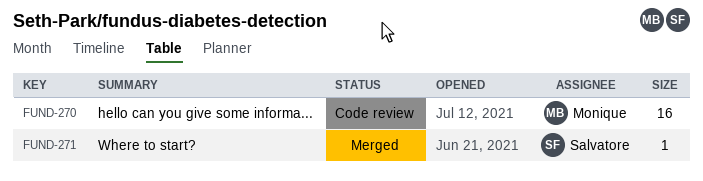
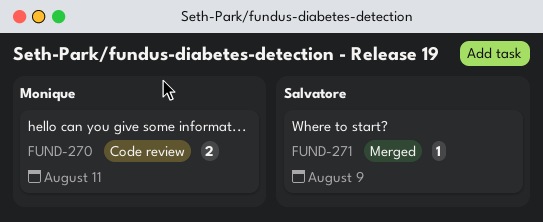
FUND-270, estimate: 16 -> 2

